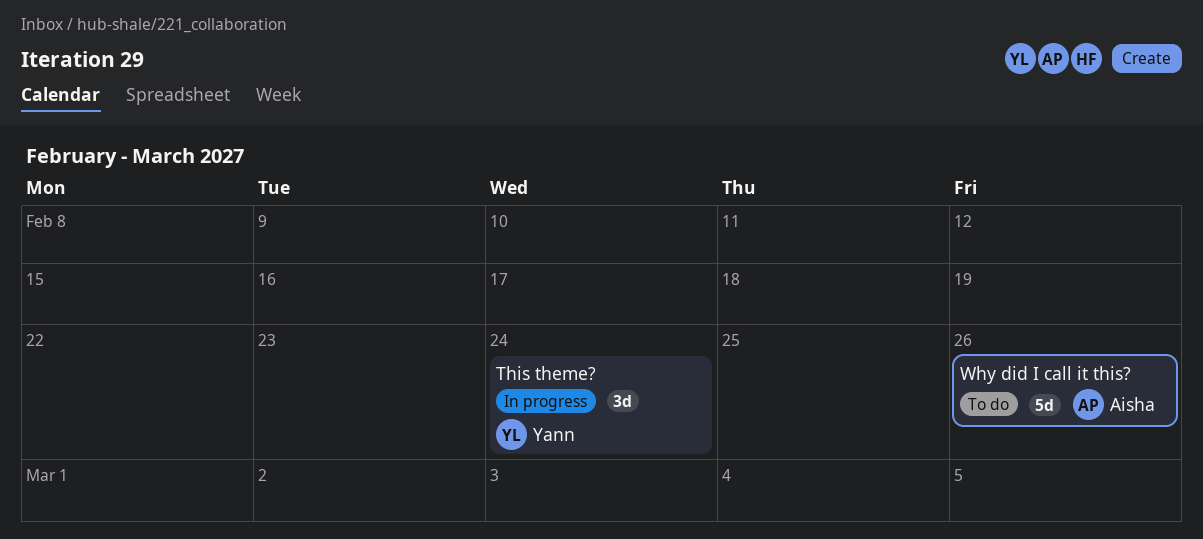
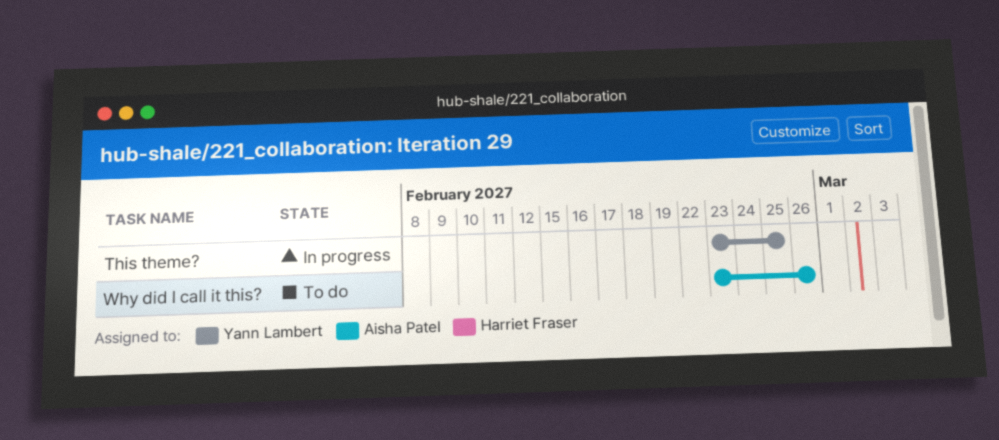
This theme?, due: Feb 24 -> Feb 25

